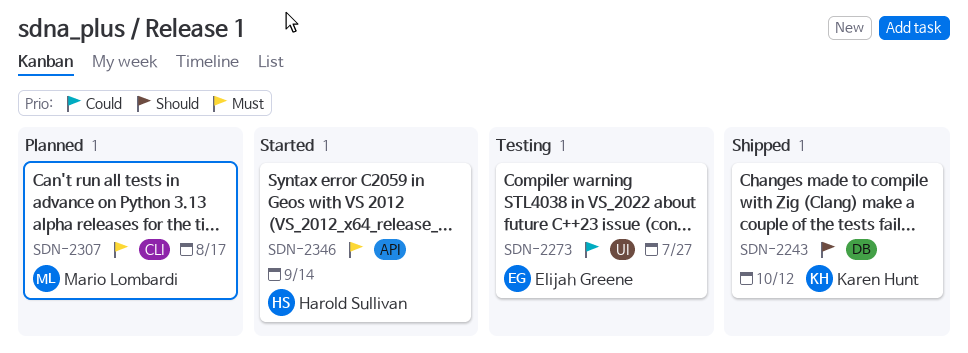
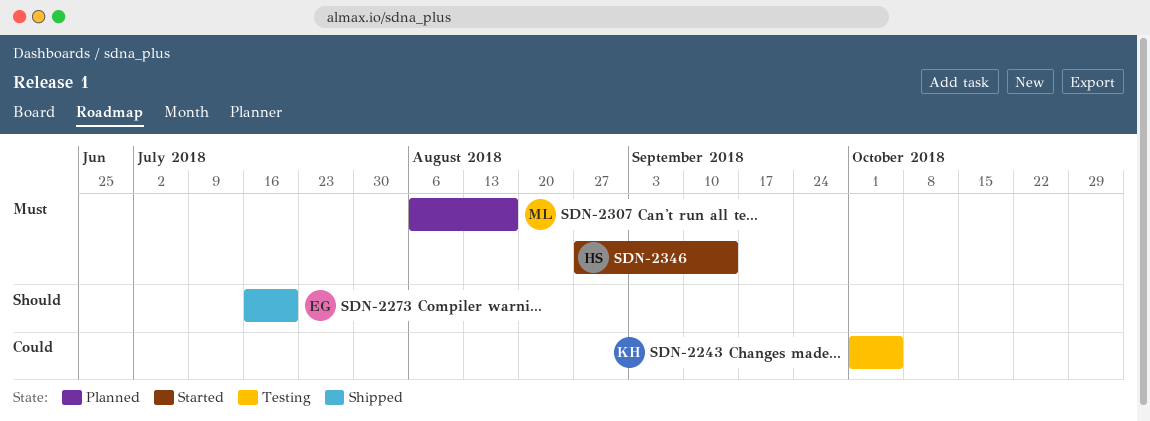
SDN-2243, status: Shipped -> Testing
SDN-2243, priority: Should -> Could
SDN-2243, due: Oct 12 -> Oct 5
SDN-2273, status: Testing -> Shipped
SDN-2273, priority: Could -> Should
SDN-2273, due: Jul 27 -> Jul 20

